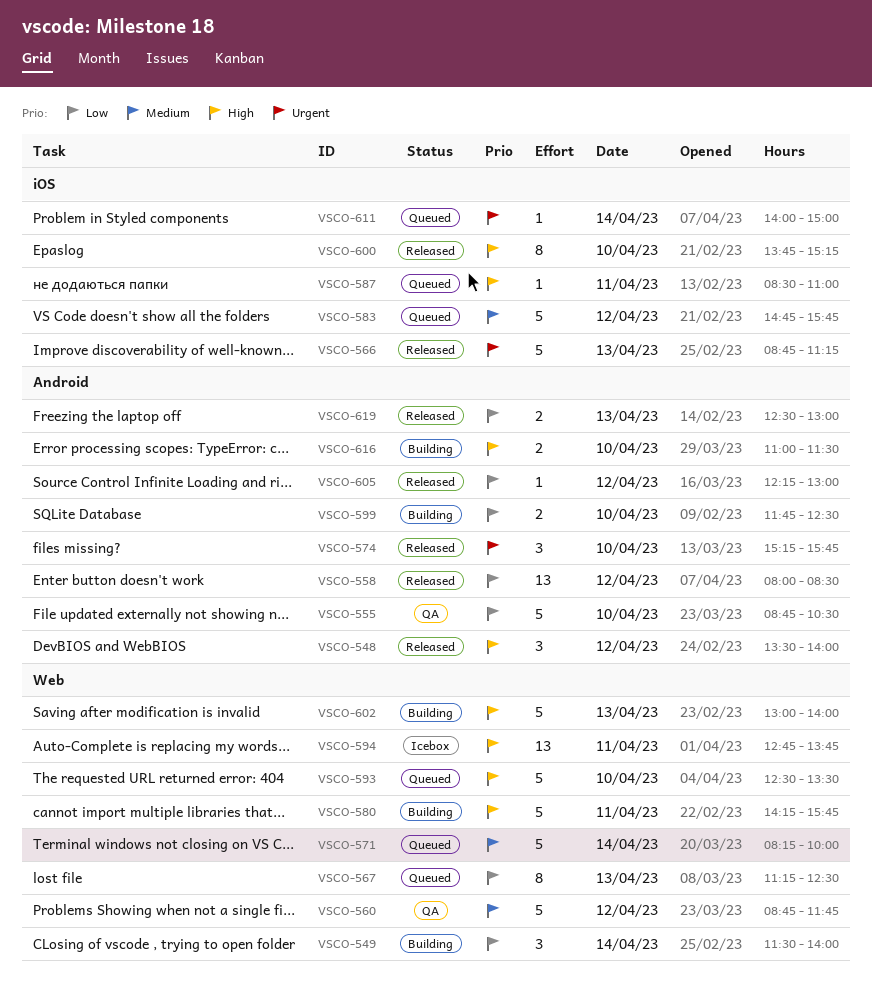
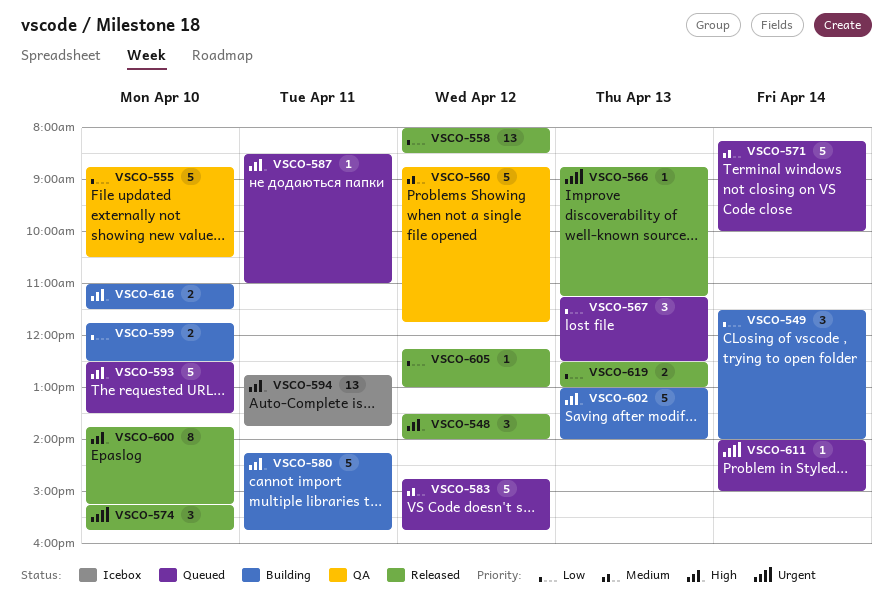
VSCO-566, estimate: 5 -> 1
VSCO-567, estimate: 8 -> 3

